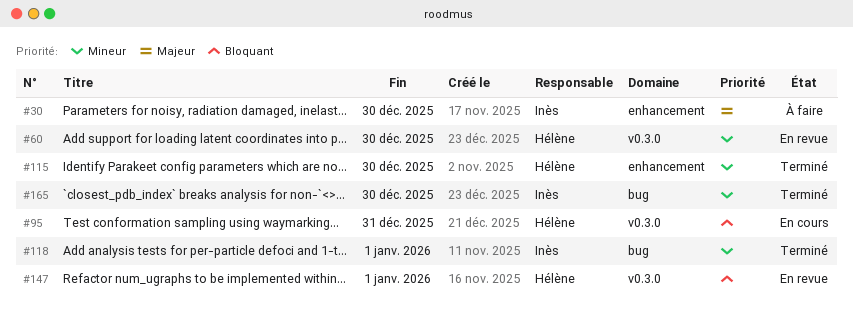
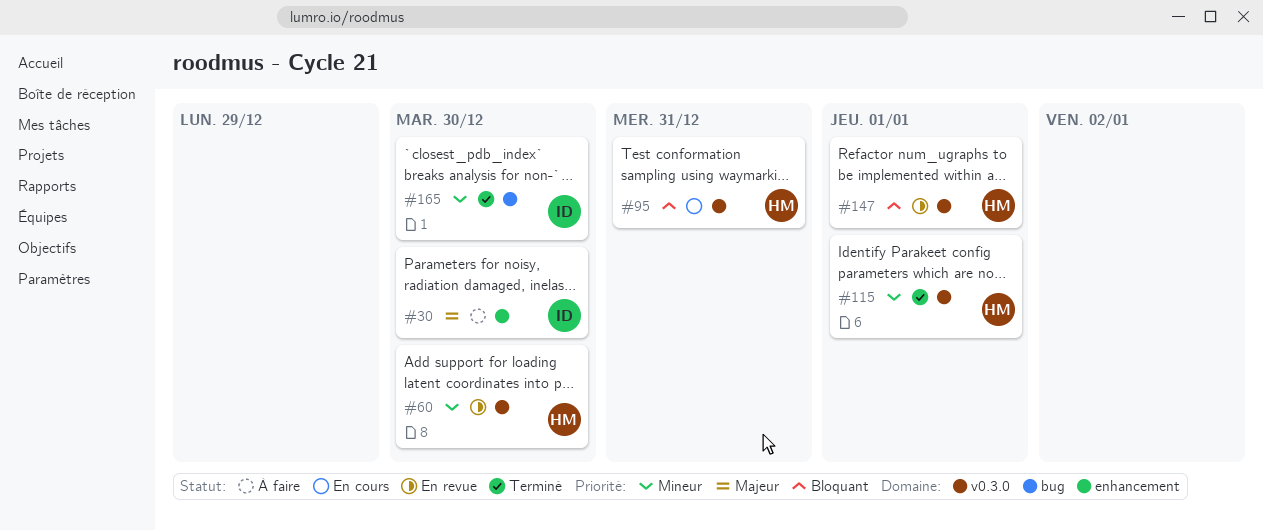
#115, label: enhancement -> v0.3.0
#115, due: Dec 30 -> Jan 1
#118: present -> none

